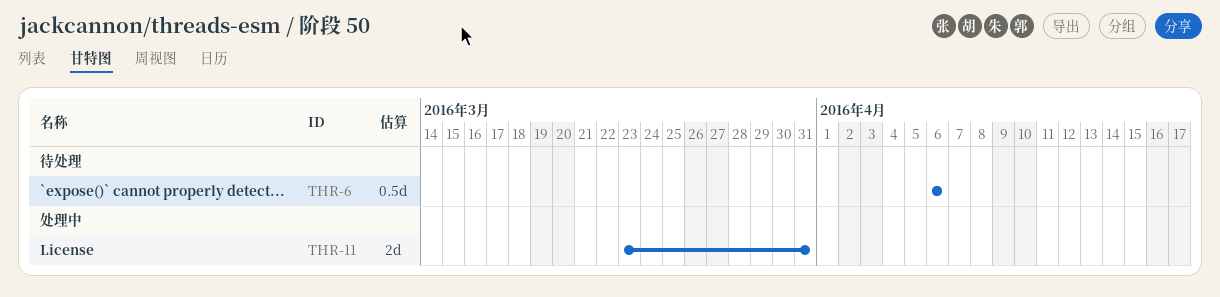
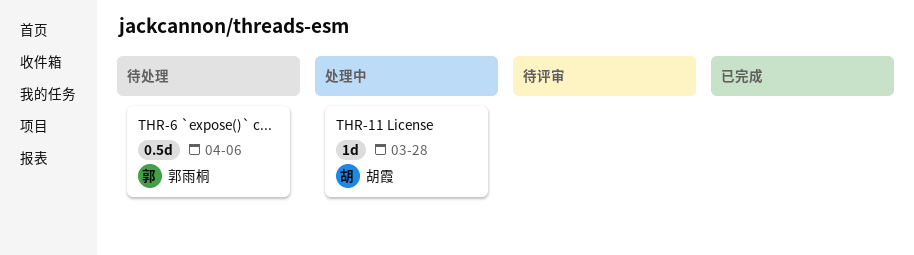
THR-11, estimate: 2d -> 1d
THR-11, due: Mar 31 -> Mar 28

